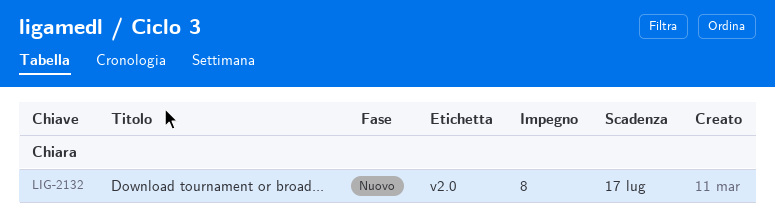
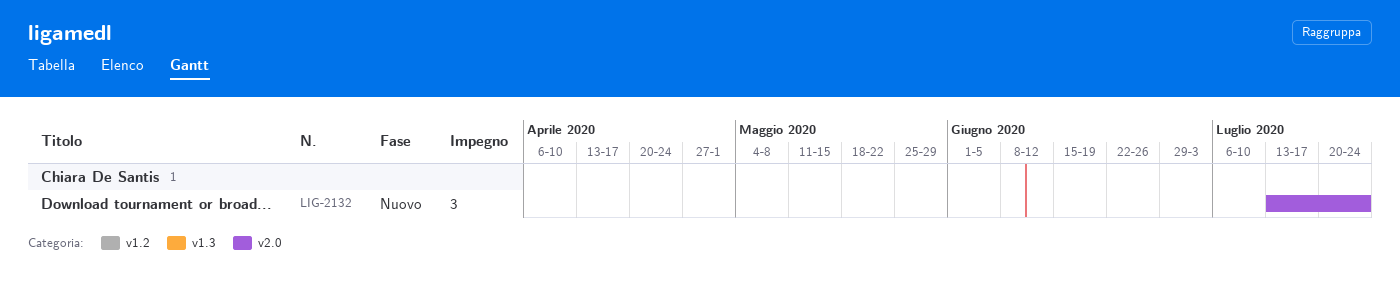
LIG-2132, estimate: 8 -> 3
LIG-2132, due: Jul 17 -> Jul 24

